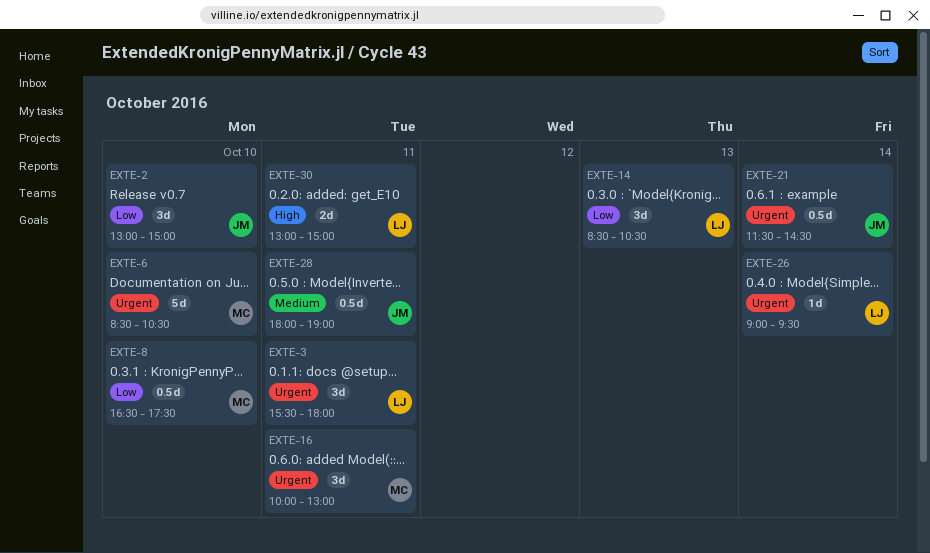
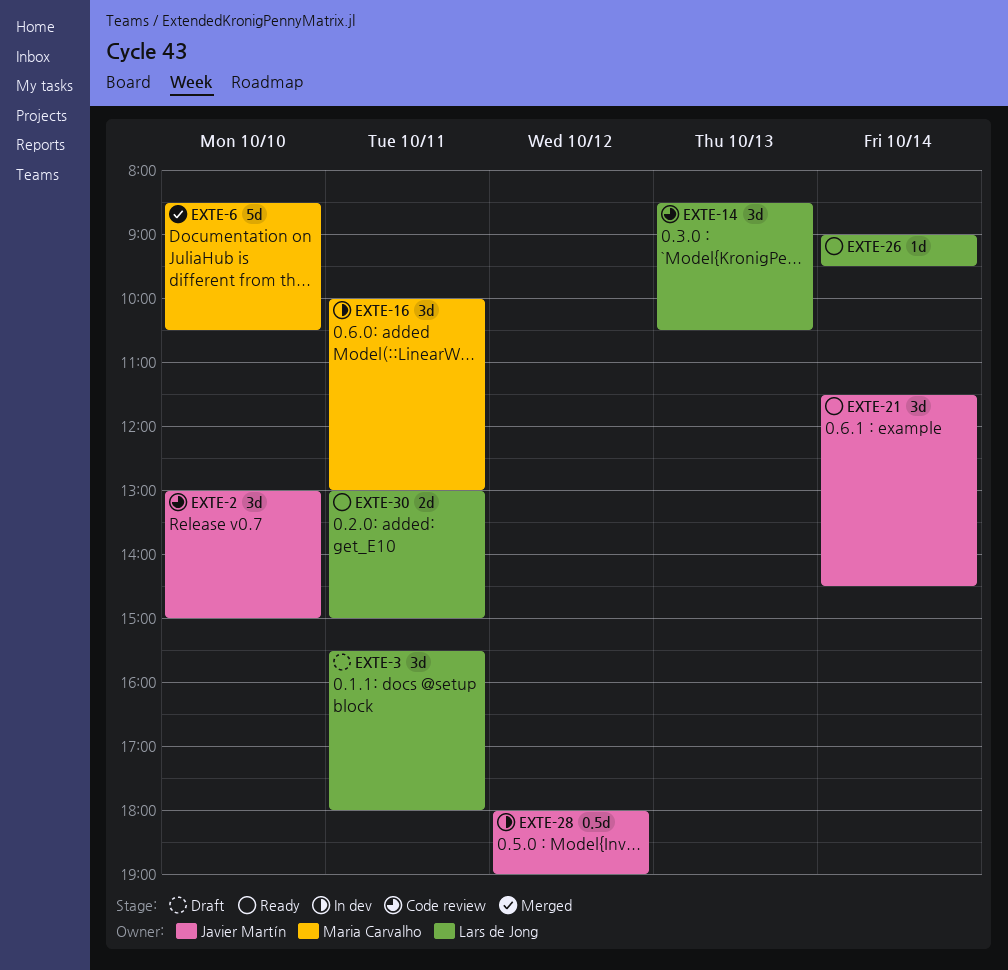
EXTE-8: present -> none
EXTE-21, estimate: 0.5d -> 3d
EXTE-28, day: Oct 11 -> Oct 12

